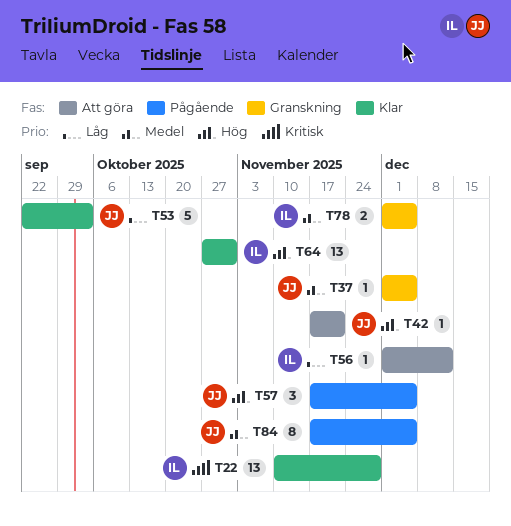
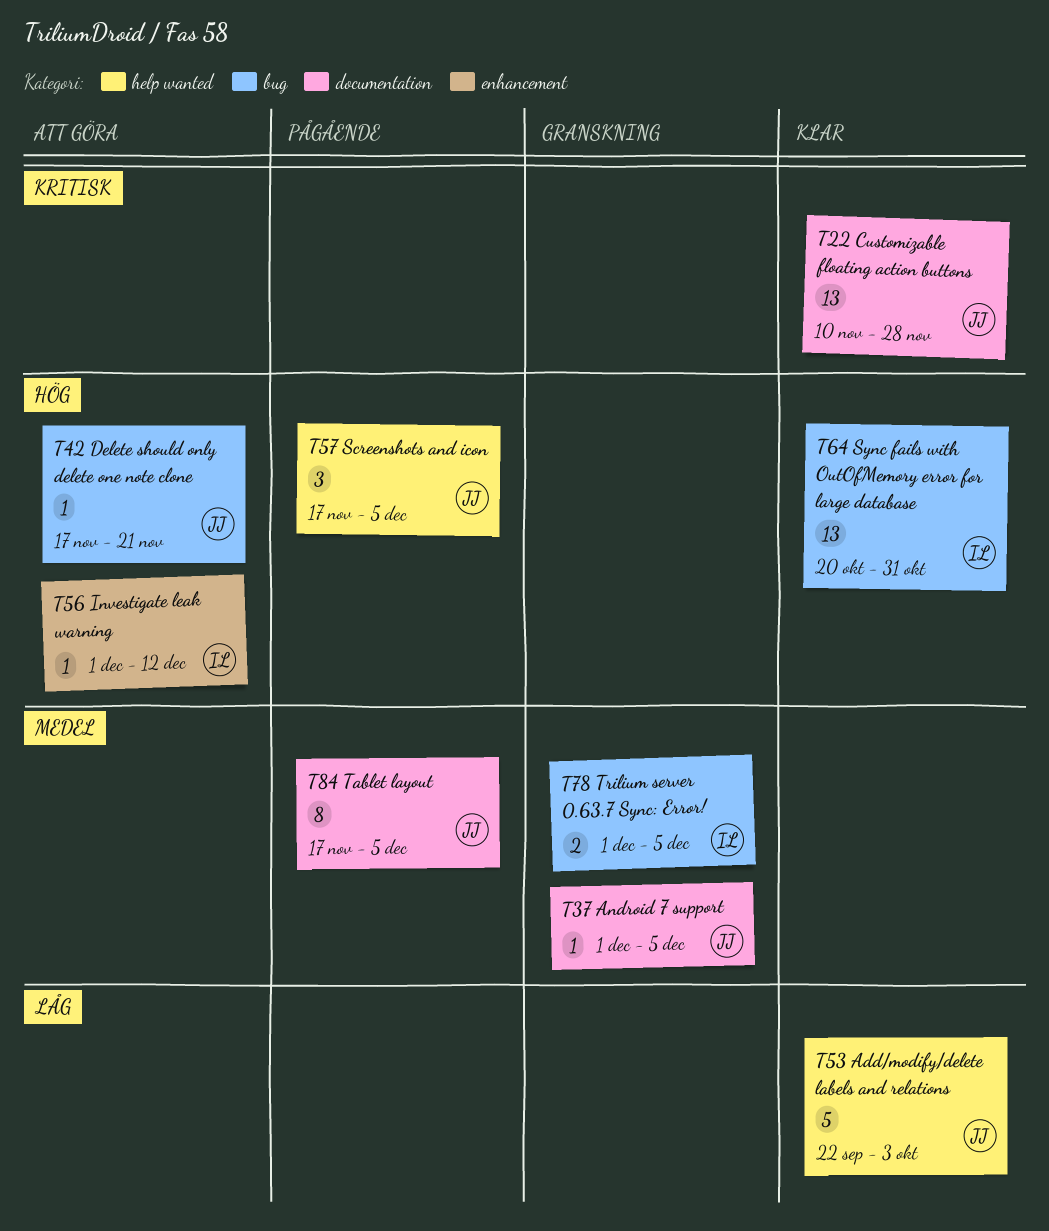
T22, owner: IL -> JJ
T56, priority: Låg -> Hög
T64, start: Oct 27 -> Oct 20

